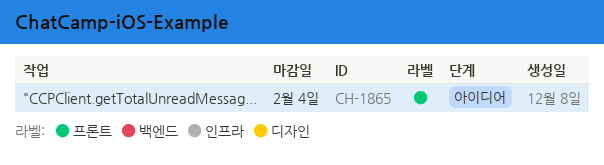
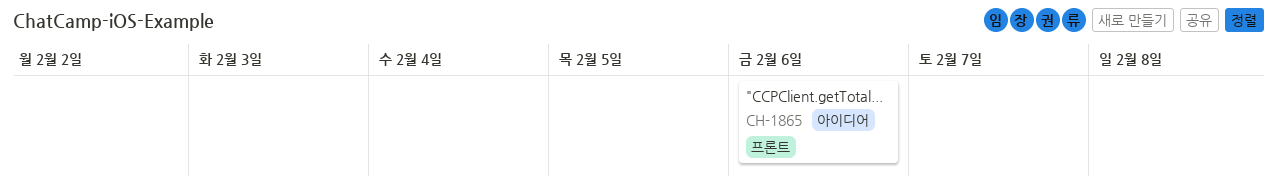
CH-1865, due: Feb 4 -> Feb 6

